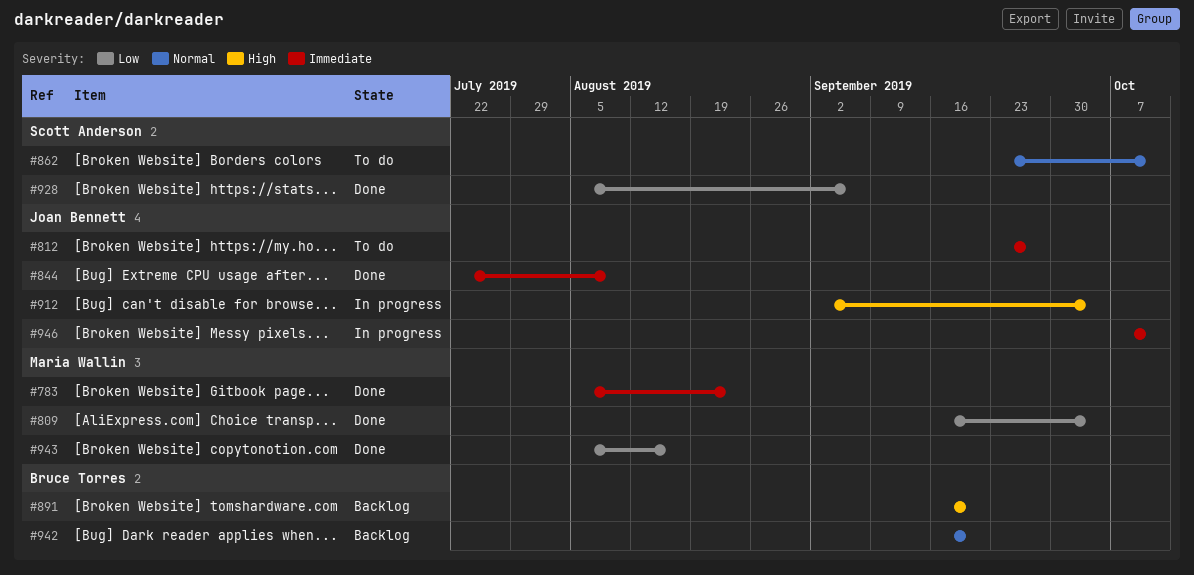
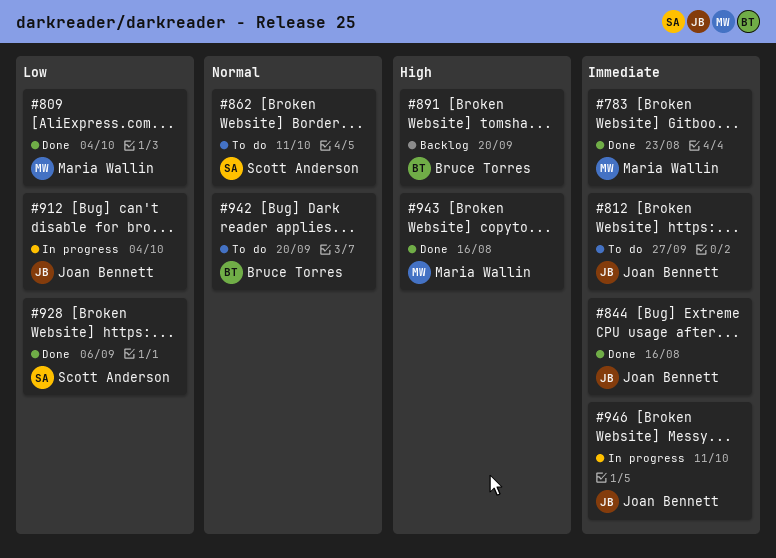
#844, due: Aug 9 -> Aug 16
#912, priority: High -> Low
#942, status: Backlog -> To do
#943, priority: Low -> High

